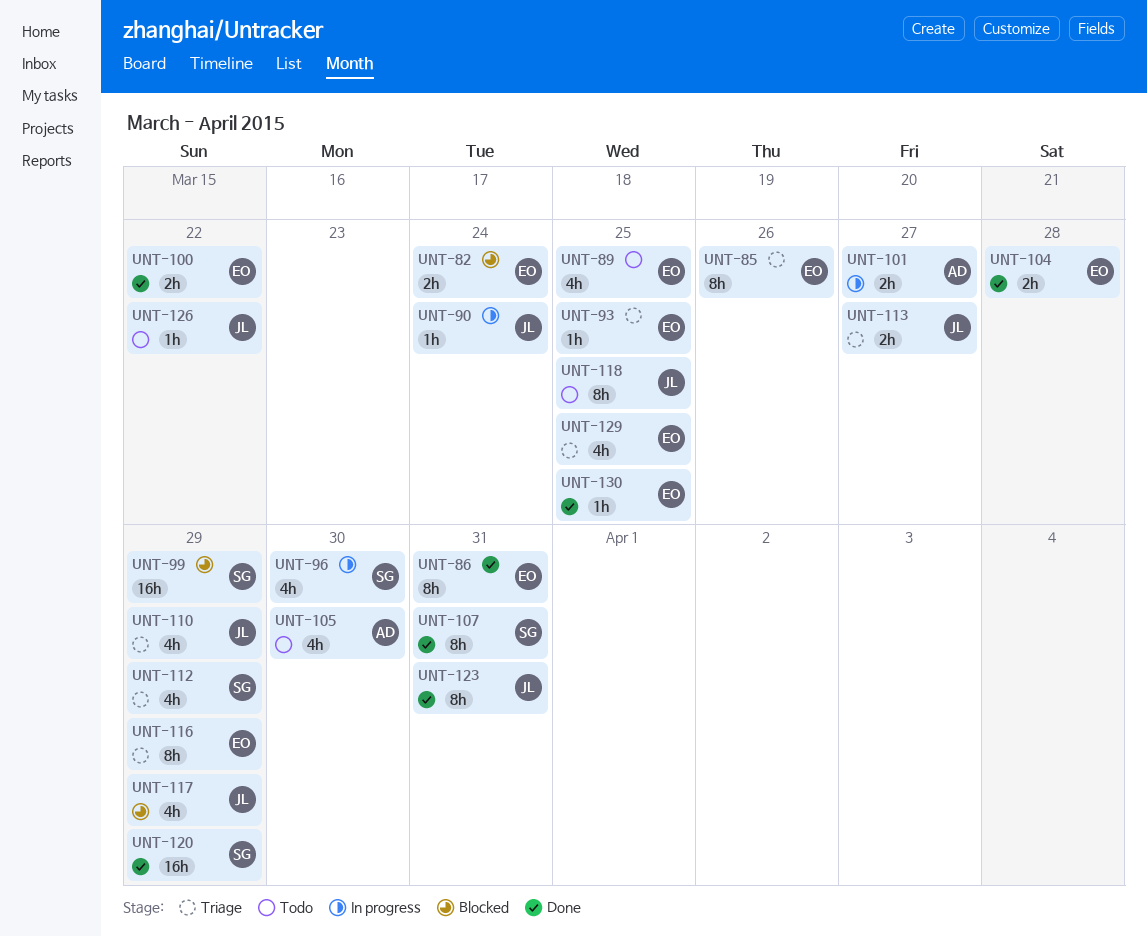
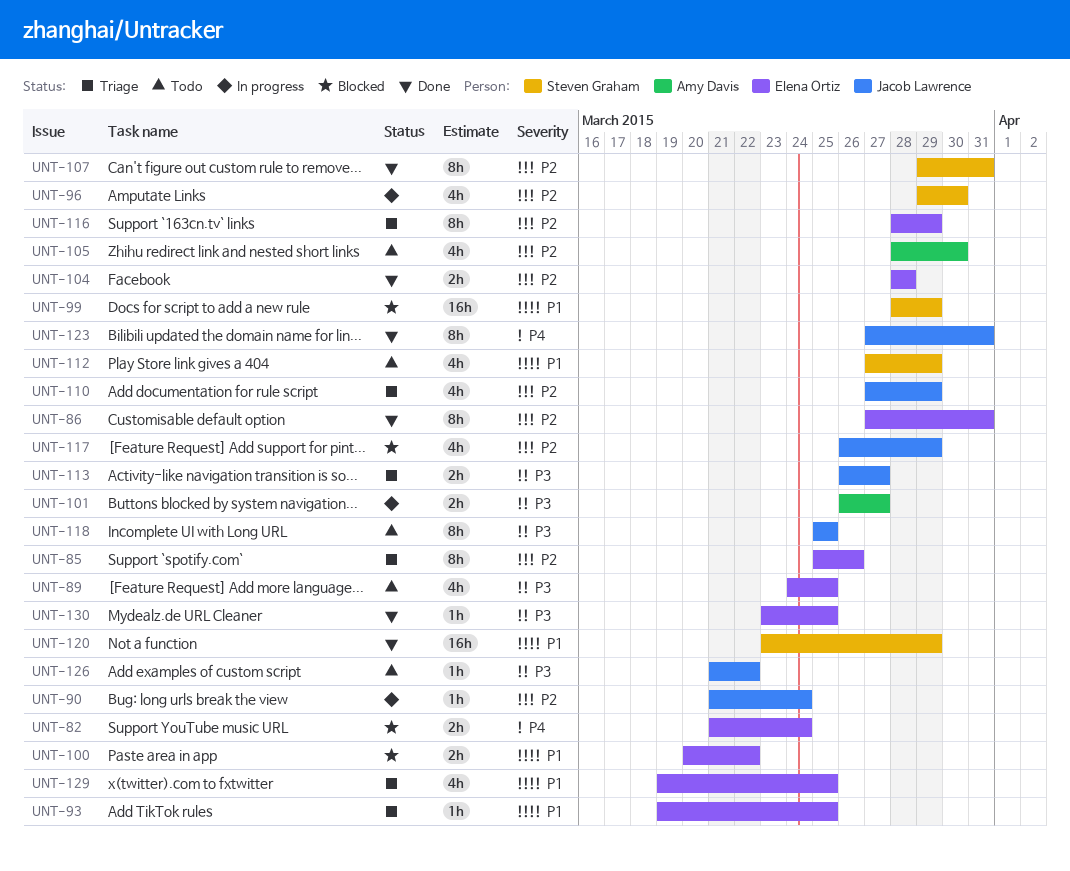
UNT-100, status: Done -> Blocked
UNT-112, status: Triage -> Todo

